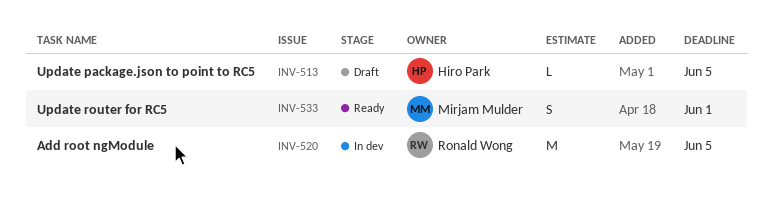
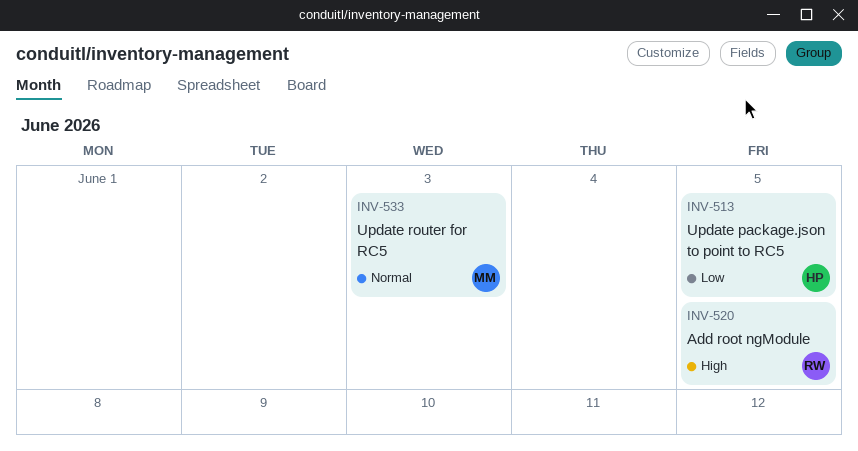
INV-533, due: Jun 1 -> Jun 3

